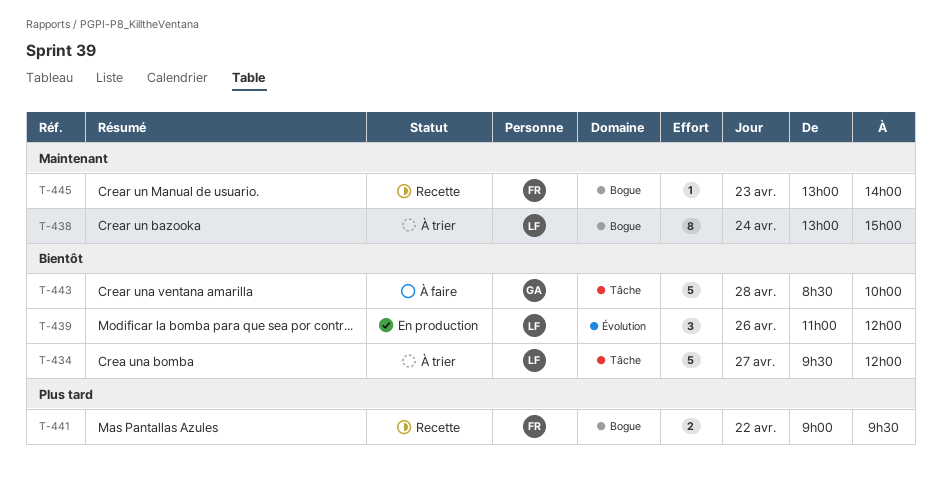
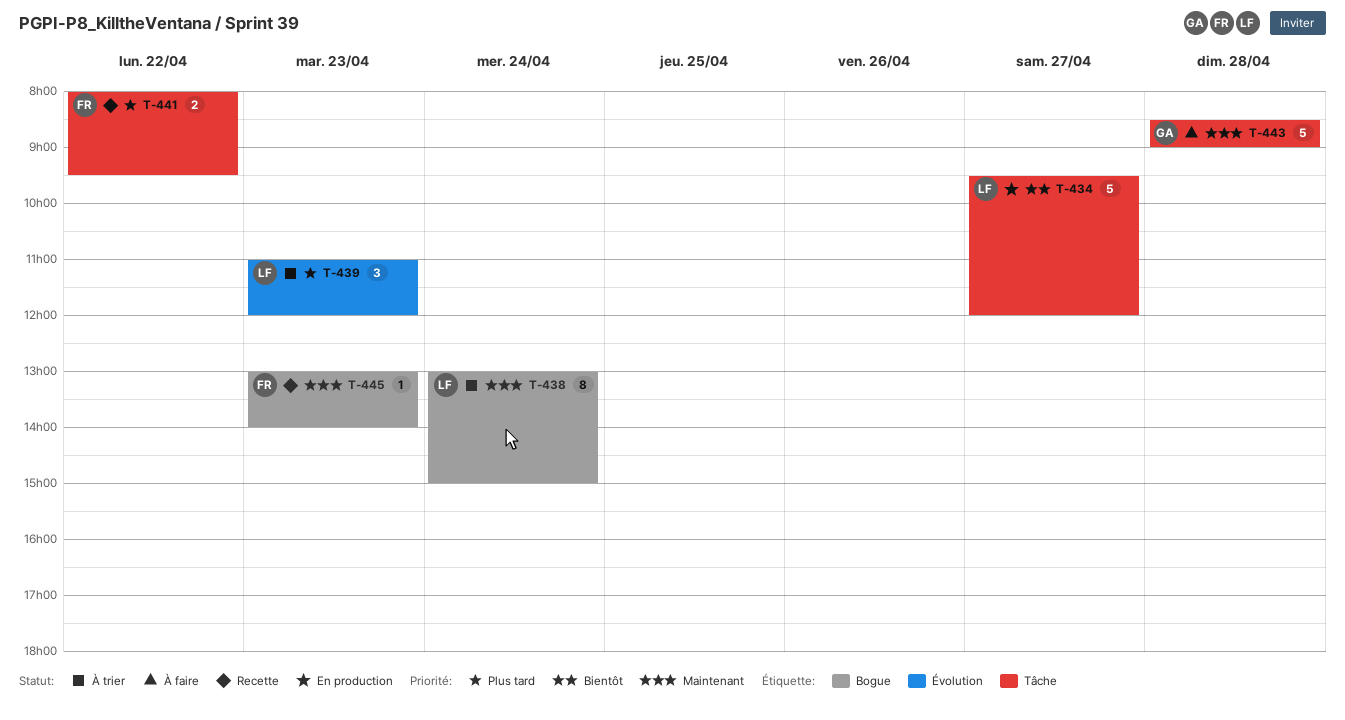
T-434, status: À trier -> En production
T-439, status: En production -> À trier
T-439, priority: Bientôt -> Plus tard
T-439, day: Apr 26 -> Apr 23
T-441, label: Bogue -> Tâche
T-441, begins: 09:00 -> 08:00
T-443, priority: Bientôt -> Maintenant
T-443, ends: 10:00 -> 09:00

